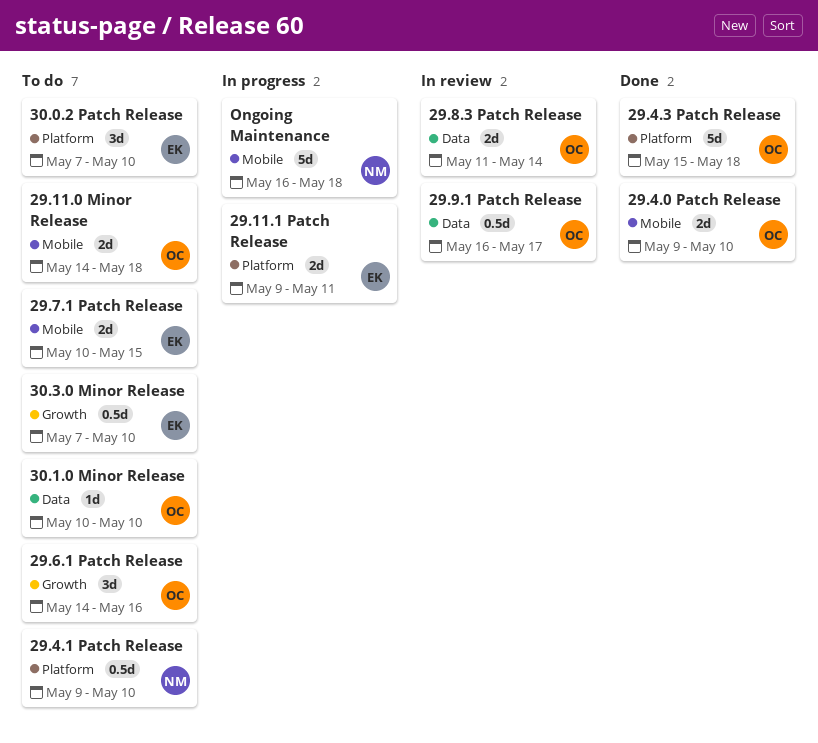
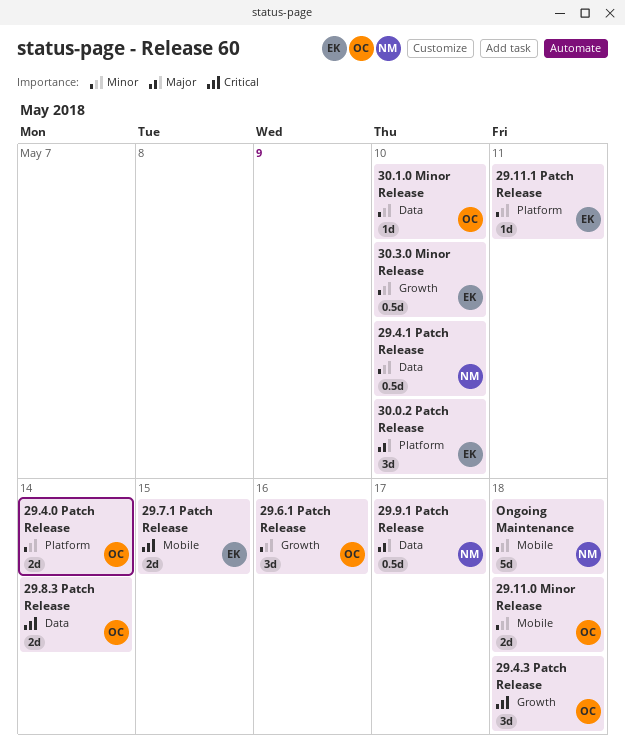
29.11.1 Patch Release, estimate: 2d -> 1d
29.4.0 Patch Release, label: Mobile -> Platform
29.4.0 Patch Release, due: May 10 -> May 14
29.4.1 Patch Release, label: Platform -> Data
29.4.3 Patch Release, label: Platform -> Growth
29.4.3 Patch Release, estimate: 5d -> 3d
29.9.1 Patch Release, owner: OC -> NM

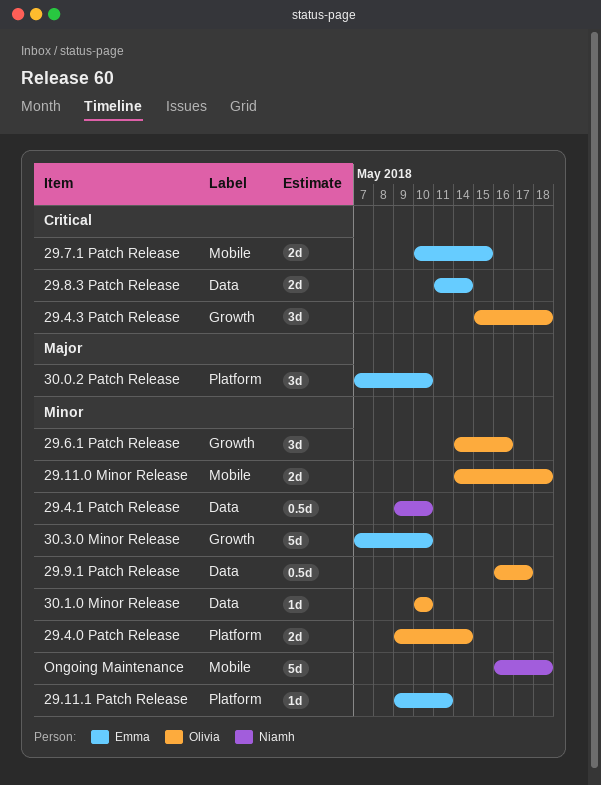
29.8.3 Patch Release, owner: Olivia -> Emma
29.9.1 Patch Release, owner: Niamh -> Olivia
29.9.1 Patch Release, priority: Major -> Minor
30.3.0 Minor Release, estimate: 0.5d -> 5d

